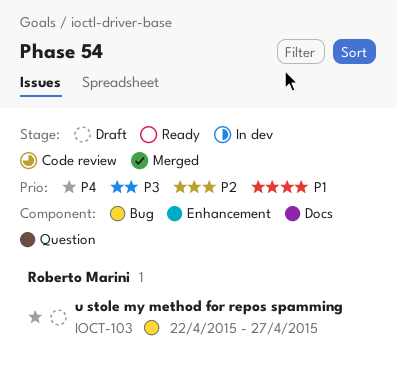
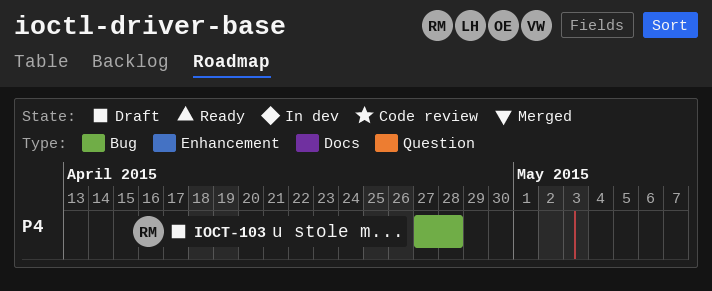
IOCT-103, start: Apr 22 -> Apr 27
IOCT-103, due: Apr 27 -> Apr 28

